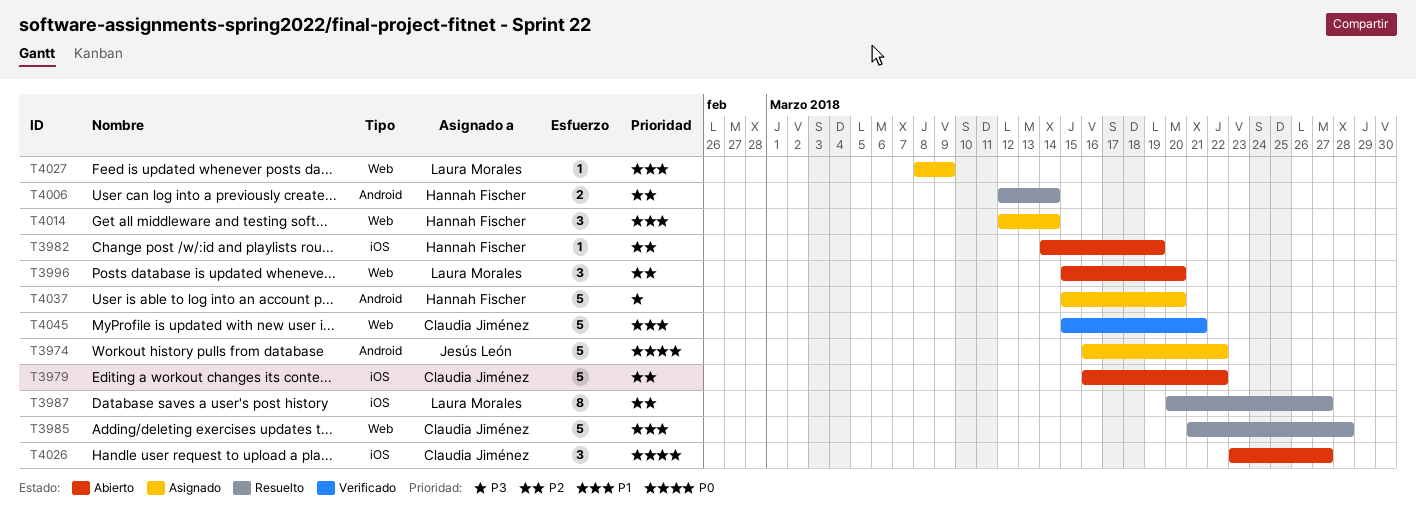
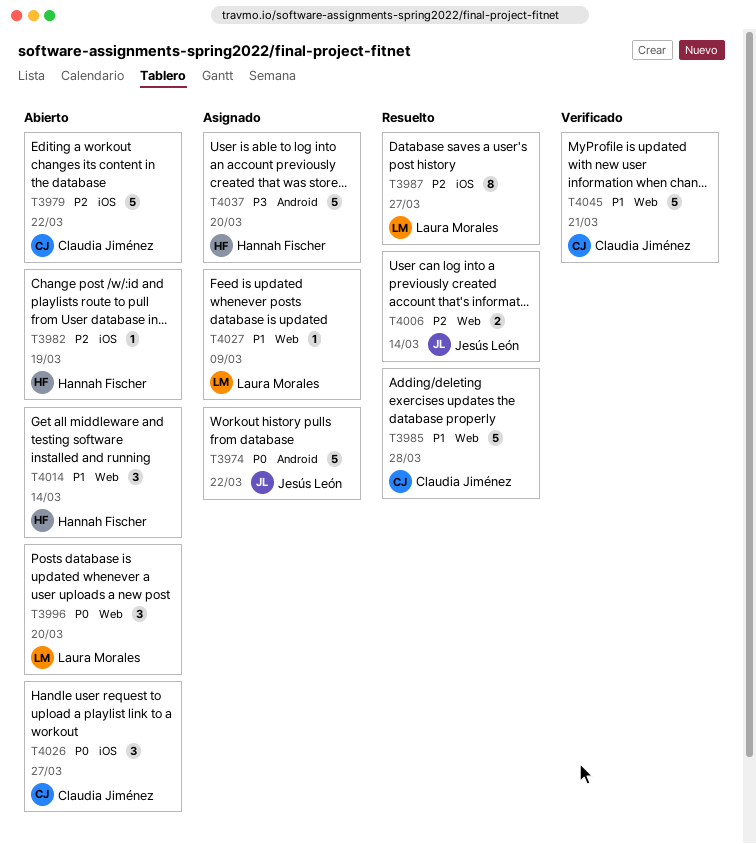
T3996, priority: P2 -> P0
T4006, owner: Hannah Fischer -> Jesús León
T4006, label: Android -> Web
T4014, status: Asignado -> Abierto

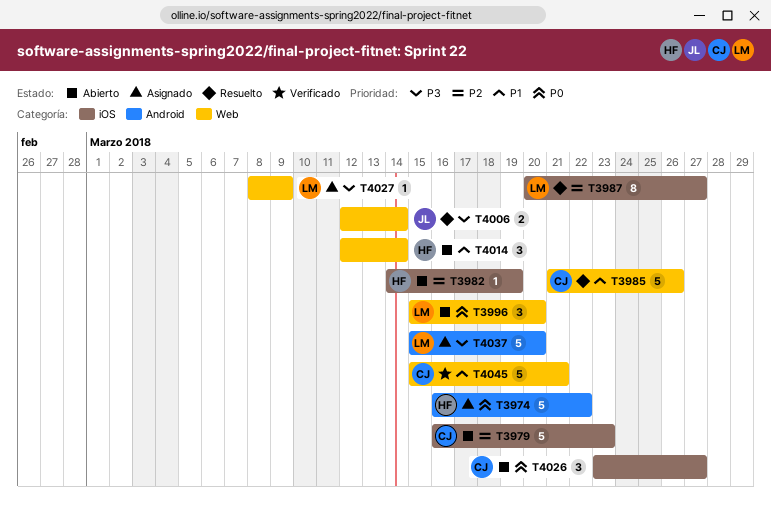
T3974, owner: Jesús León -> Hannah Fischer
T3979, due: Mar 22 -> Mar 23
T3985, due: Mar 28 -> Mar 26
T4006, priority: P2 -> P3
T4027, priority: P1 -> P3
T4037, owner: Hannah Fischer -> Laura Morales

